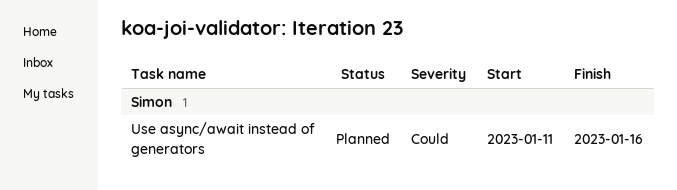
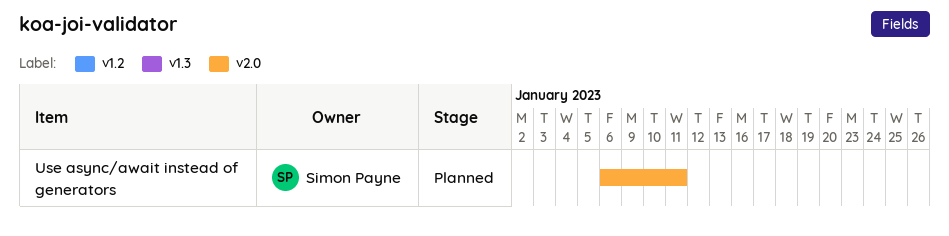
Use async/await instead of generators, start: Jan 11 -> Jan 6
Use async/await instead of generators, due: Jan 16 -> Jan 11

